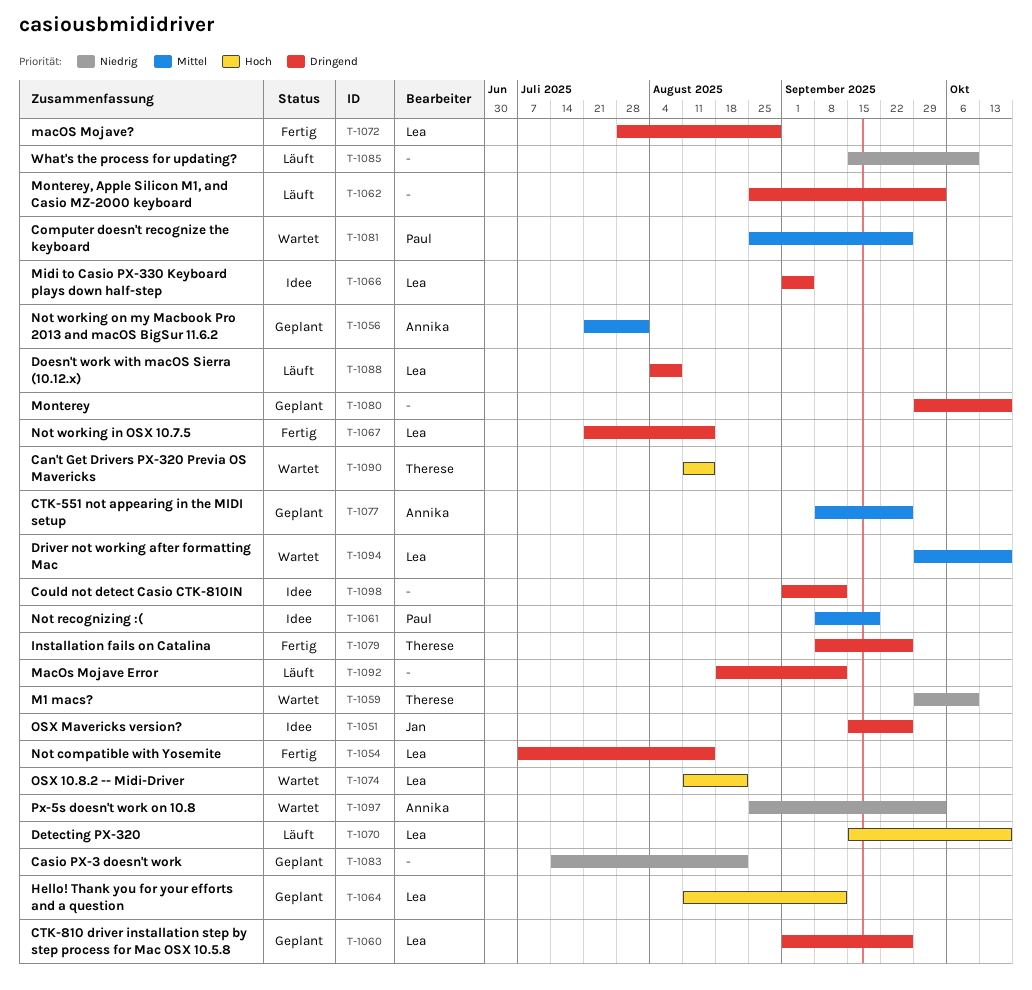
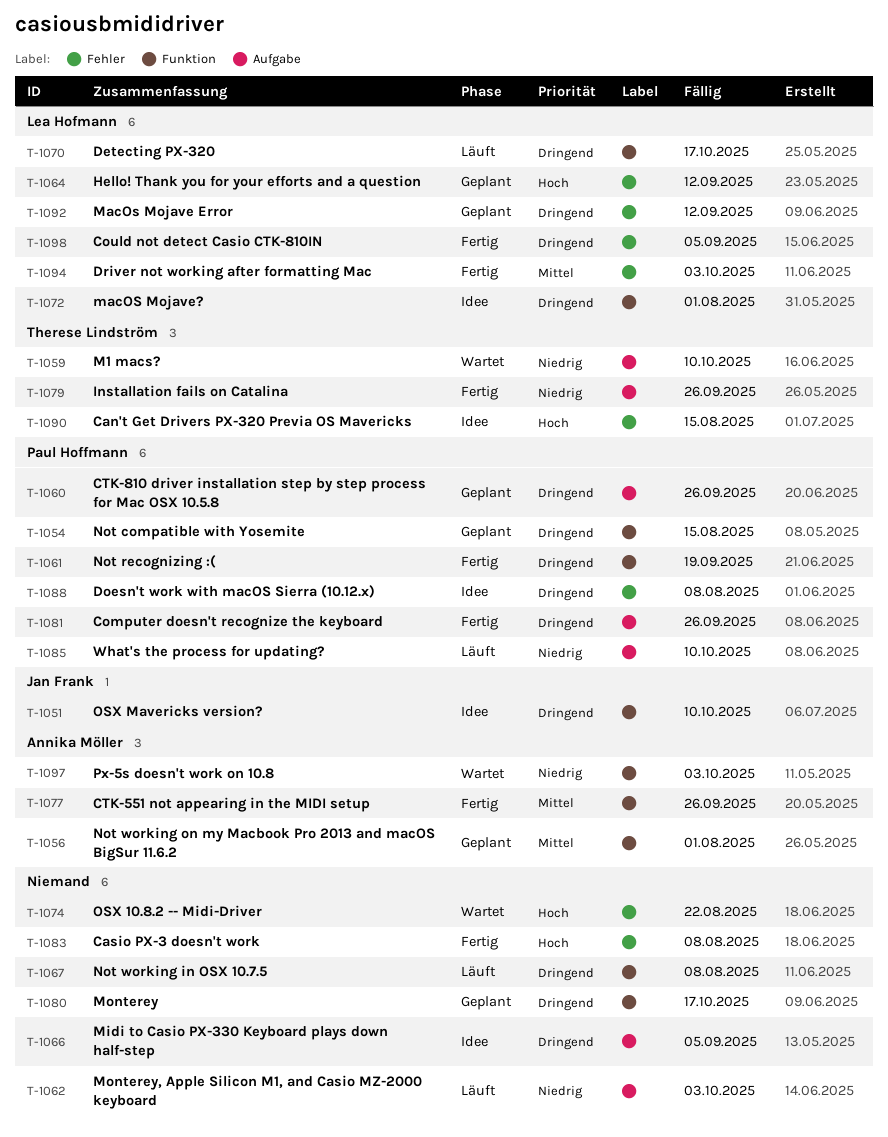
T-1051, due: Sep 26 -> Oct 10
T-1054, status: Fertig -> Geplant
T-1054, owner: Lea Hofmann -> Paul Hoffmann
T-1060, owner: Lea Hofmann -> Paul Hoffmann
T-1061, status: Idee -> Fertig
T-1061, priority: Mittel -> Dringend
T-1062, priority: Dringend -> Niedrig
T-1066, owner: Lea Hofmann -> none
T-1067, status: Fertig -> Läuft
T-1067, owner: Lea Hofmann -> none
T-1067, due: Aug 15 -> Aug 8
T-1070, priority: Hoch -> Dringend
T-1072, status: Fertig -> Idee
T-1072, due: Aug 29 -> Aug 1
T-1074, owner: Lea Hofmann -> none
T-1077, status: Geplant -> Fertig
T-1079, priority: Dringend -> Niedrig
T-1081, status: Wartet -> Fertig
T-1081, priority: Mittel -> Dringend
T-1083, status: Geplant -> Fertig
T-1083, priority: Niedrig -> Hoch
T-1083, due: Aug 22 -> Aug 8
T-1085, owner: none -> Paul Hoffmann
T-1088, status: Läuft -> Idee
T-1088, owner: Lea Hofmann -> Paul Hoffmann
T-1090, status: Wartet -> Idee
T-1092, status: Läuft -> Geplant
T-1092, owner: none -> Lea Hofmann
T-1094, status: Wartet -> Fertig
T-1094, due: Oct 17 -> Oct 3
T-1098, status: Idee -> Fertig
T-1098, owner: none -> Lea Hofmann
T-1098, due: Sep 12 -> Sep 5

